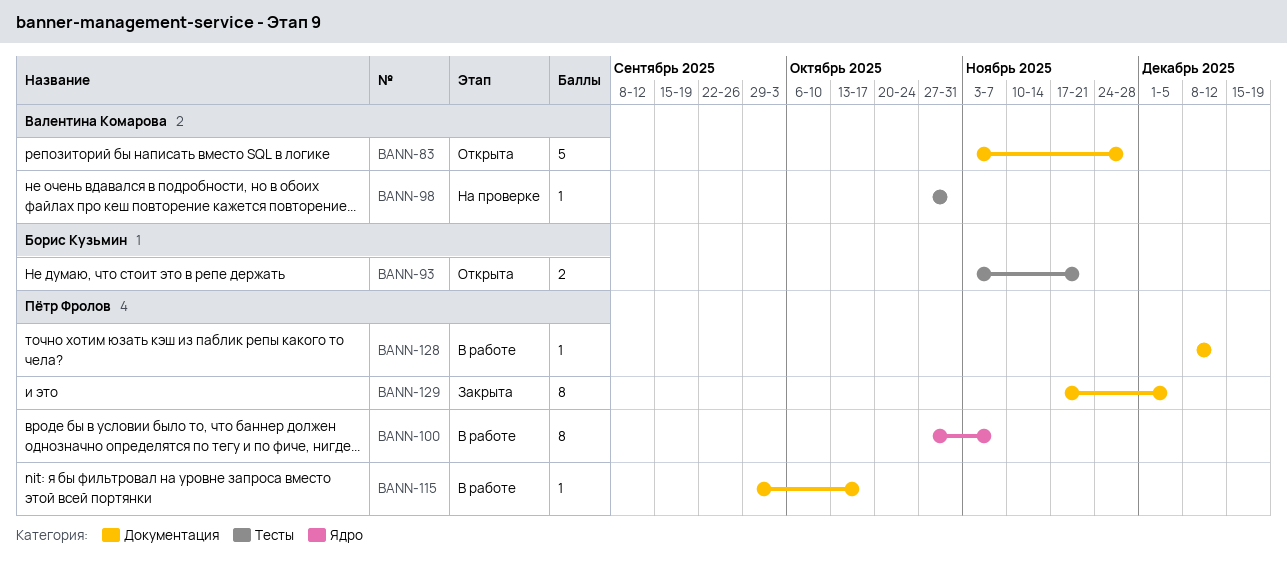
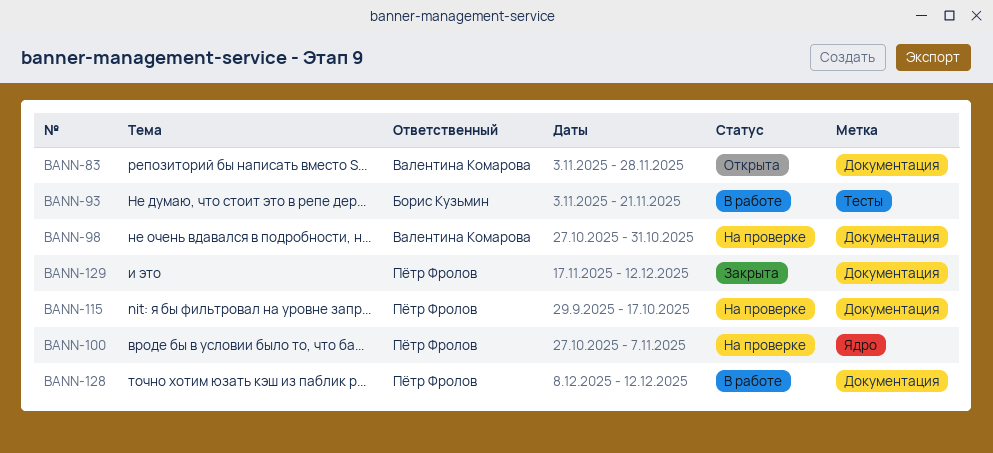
BANN-93, status: Открыта -> В работе
BANN-98, label: Тесты -> Документация
BANN-100, status: В работе -> На проверке
BANN-115, status: В работе -> На проверке
BANN-129, due: Dec 5 -> Dec 12

